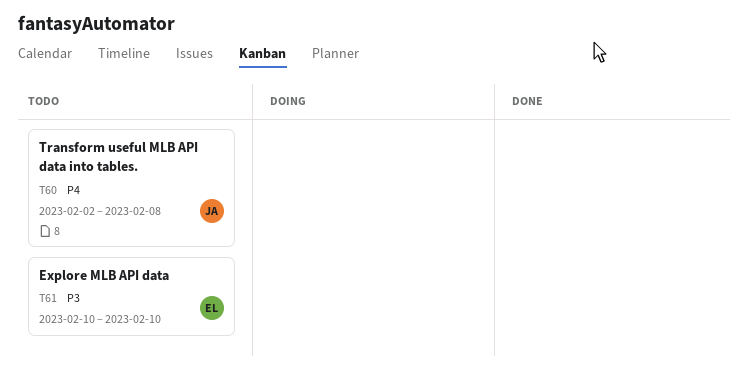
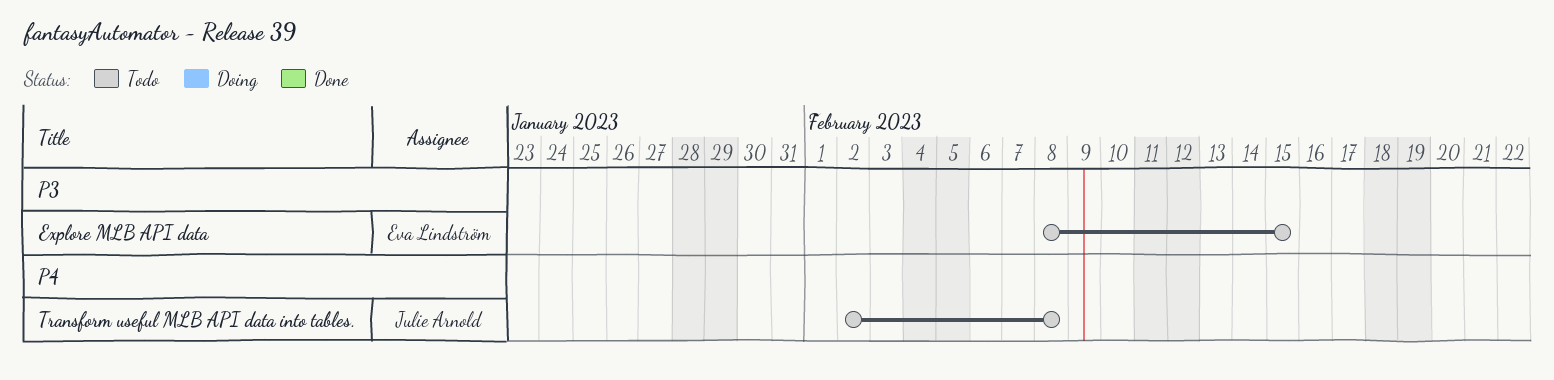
Explore MLB API data, start: Feb 10 -> Feb 8
Explore MLB API data, due: Feb 10 -> Feb 15

